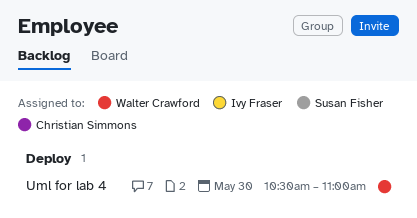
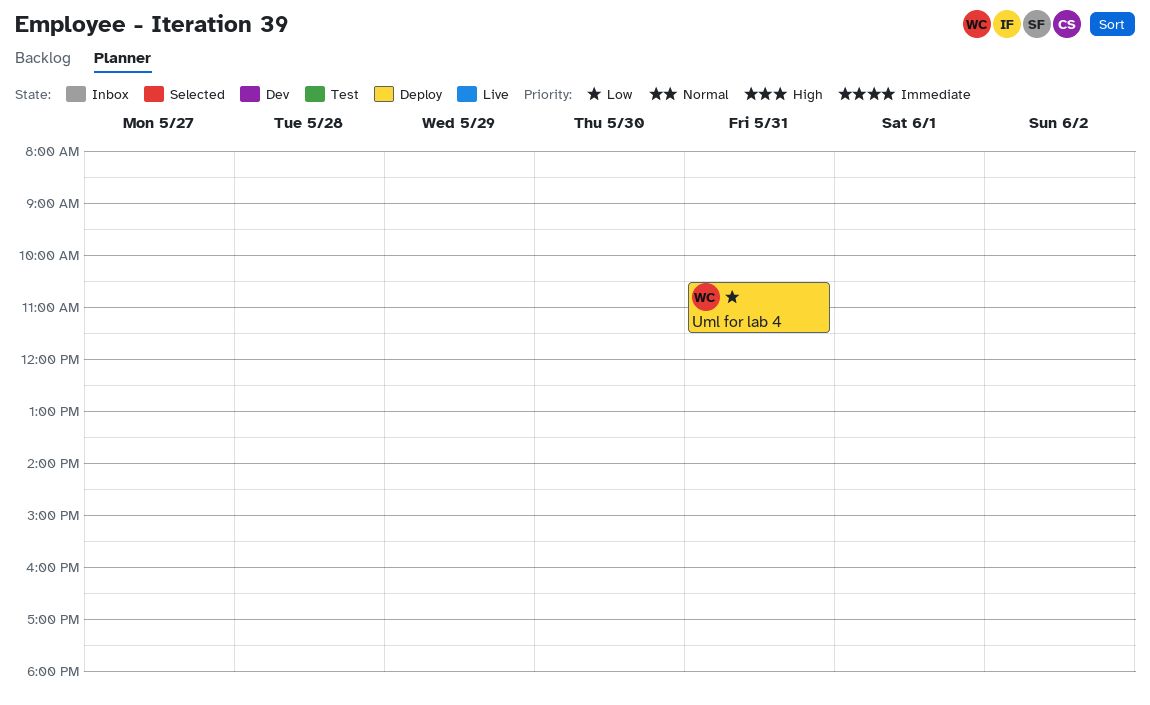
Uml for lab 4, day: May 30 -> May 31
Uml for lab 4, ends: 11:00 -> 11:30

